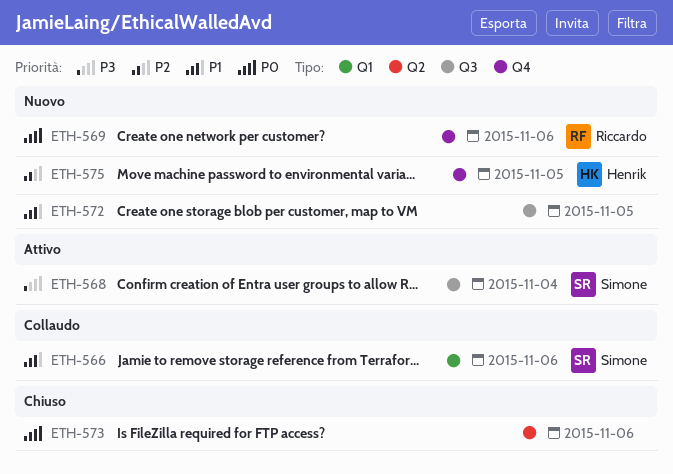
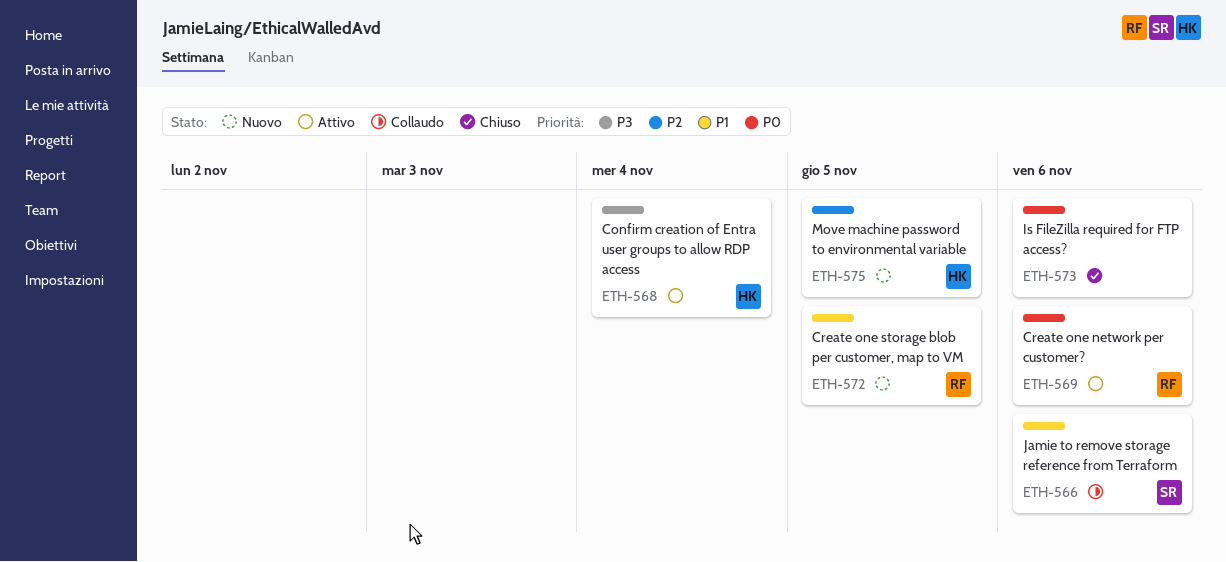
ETH-568, owner: Simone -> Henrik
ETH-569, status: Nuovo -> Attivo
ETH-572, owner: none -> Riccardo

